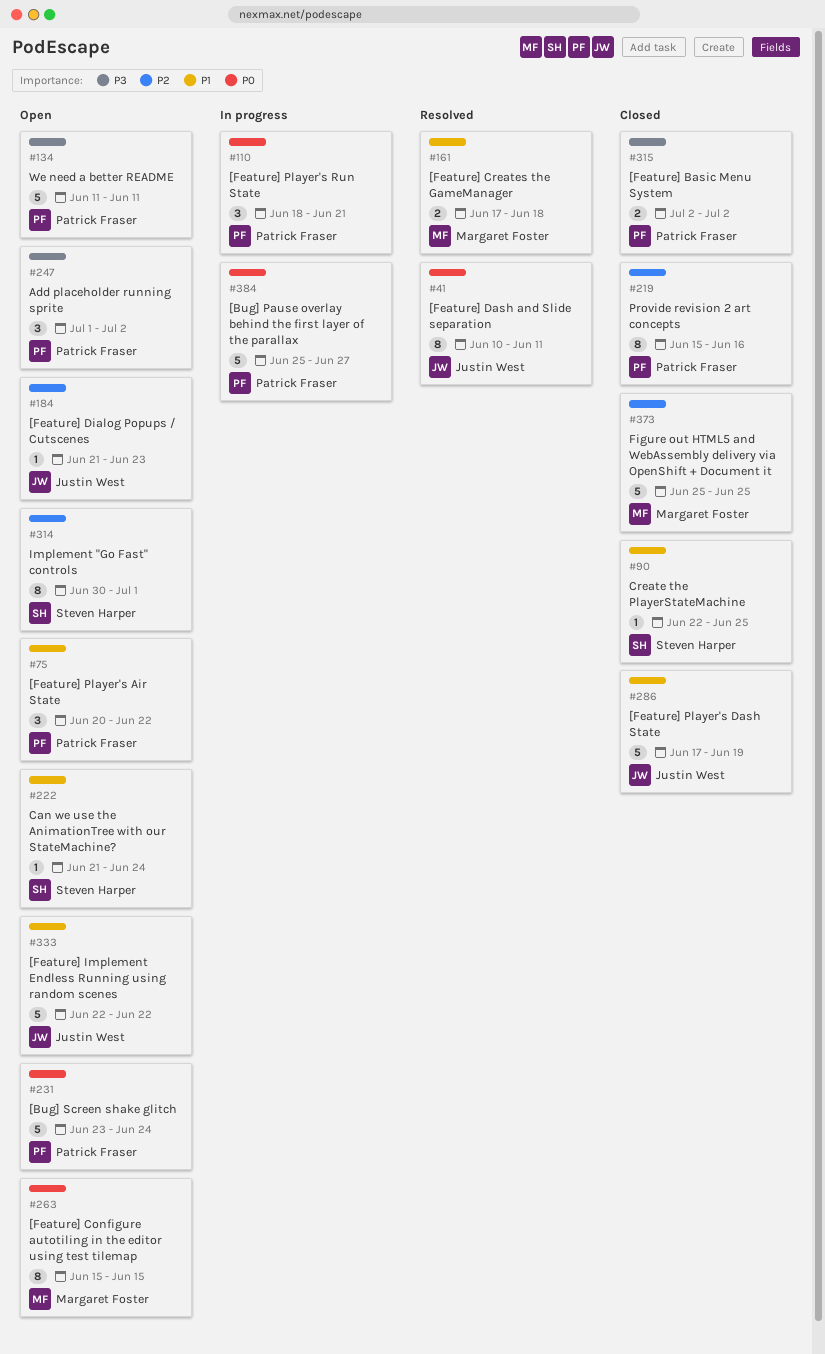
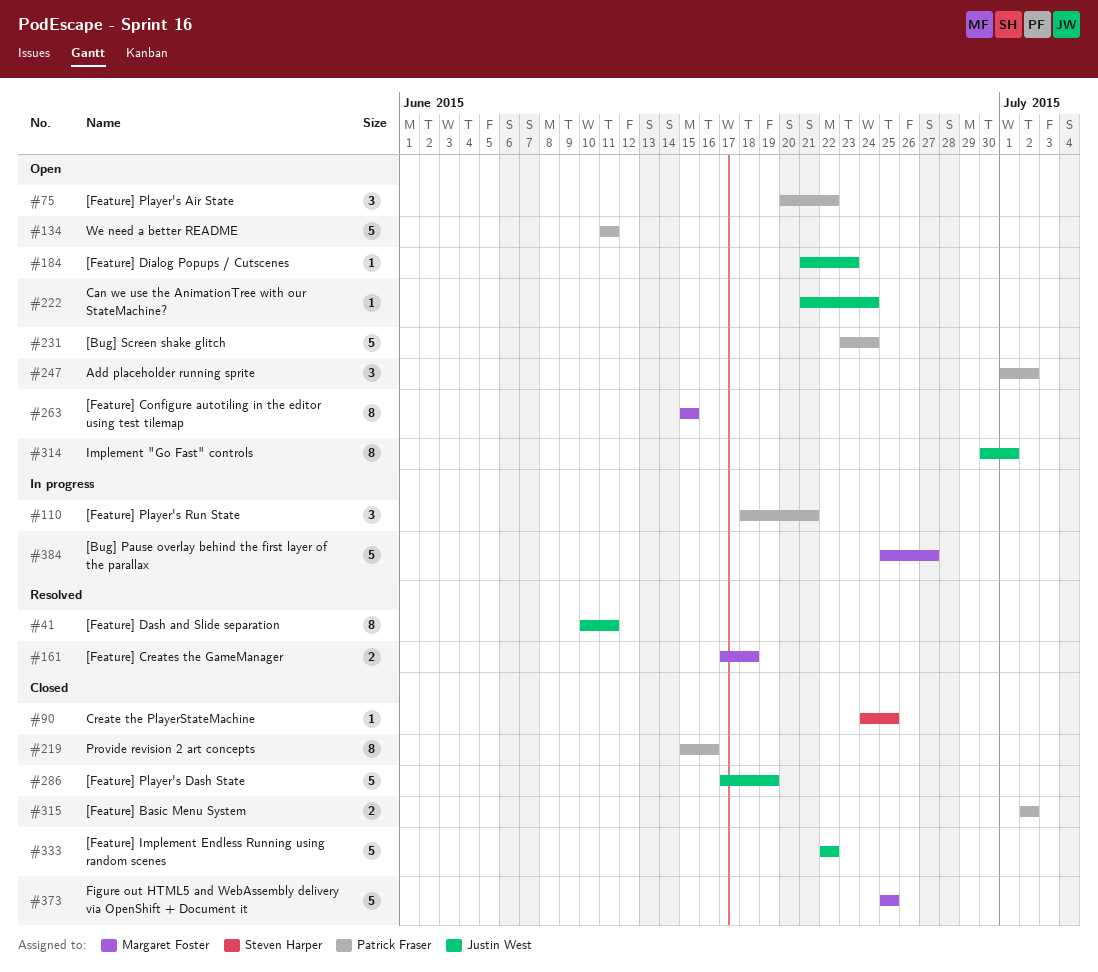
#90, start: Jun 22 -> Jun 24
#222, owner: Steven Harper -> Justin West
#314, owner: Steven Harper -> Justin West
#333, status: Open -> Closed
#384, owner: Patrick Fraser -> Margaret Foster

